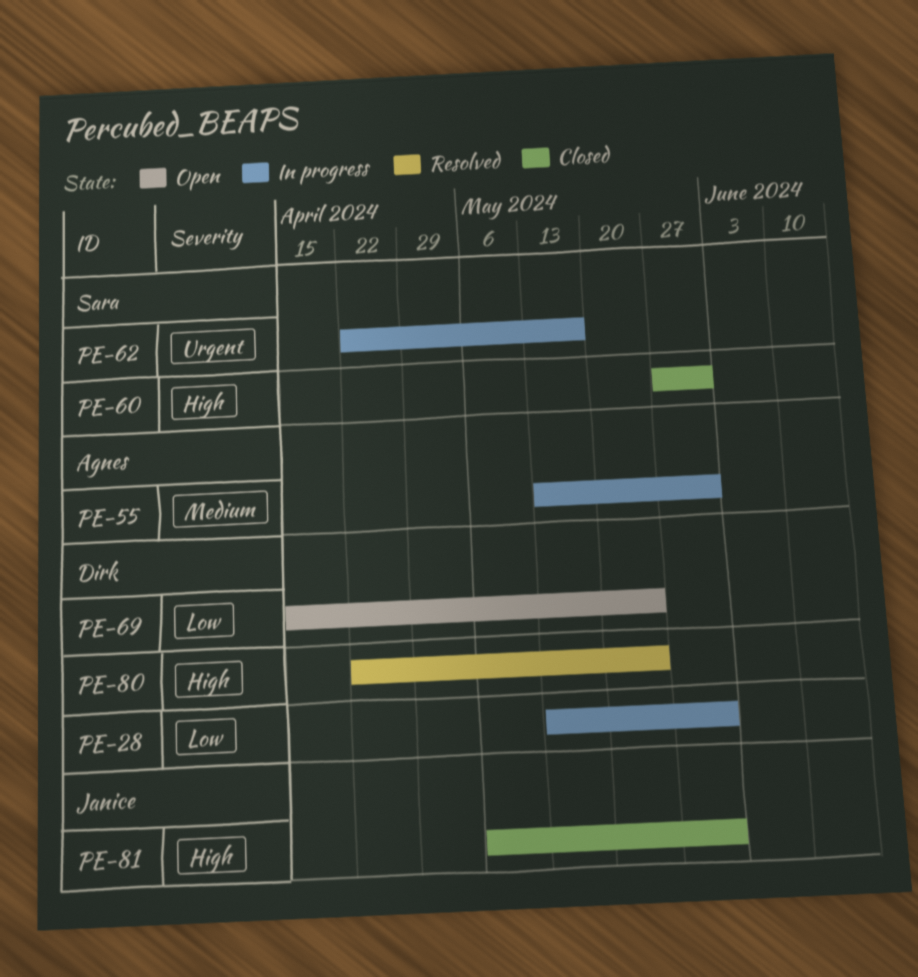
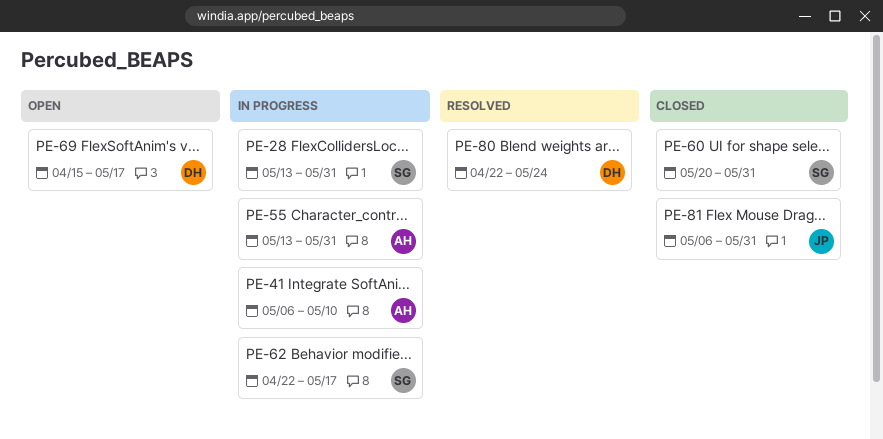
PE-28, owner: Dirk -> Sara
PE-41: none -> present
PE-60, start: May 27 -> May 20
PE-69, due: May 24 -> May 17

